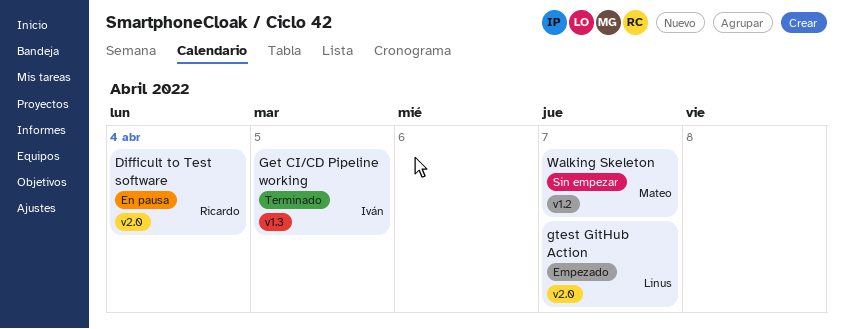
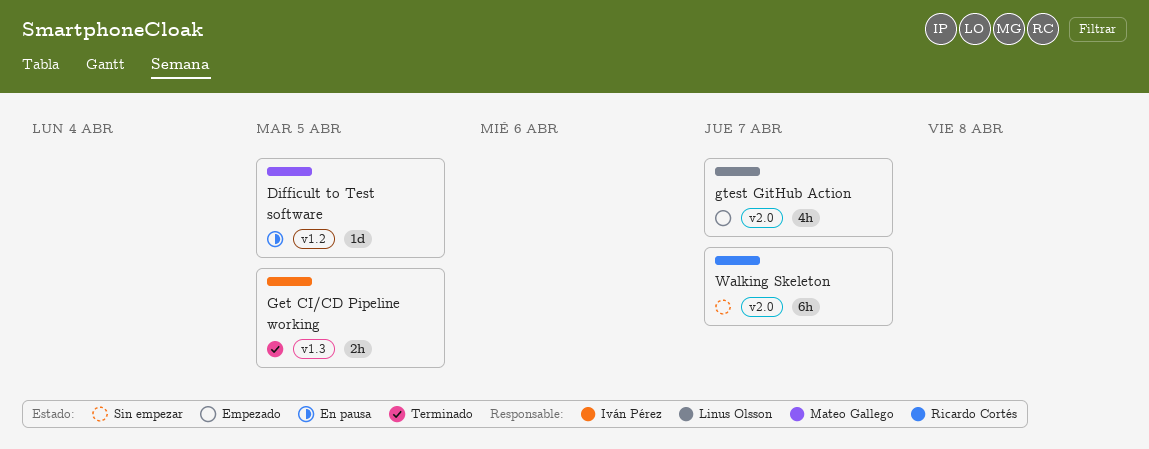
Difficult to Test software, owner: Ricardo Cortés -> Mateo Gallego
Difficult to Test software, label: v2.0 -> v1.2
Difficult to Test software, due: Apr 4 -> Apr 5
Walking Skeleton, owner: Mateo Gallego -> Ricardo Cortés
Walking Skeleton, label: v1.2 -> v2.0

